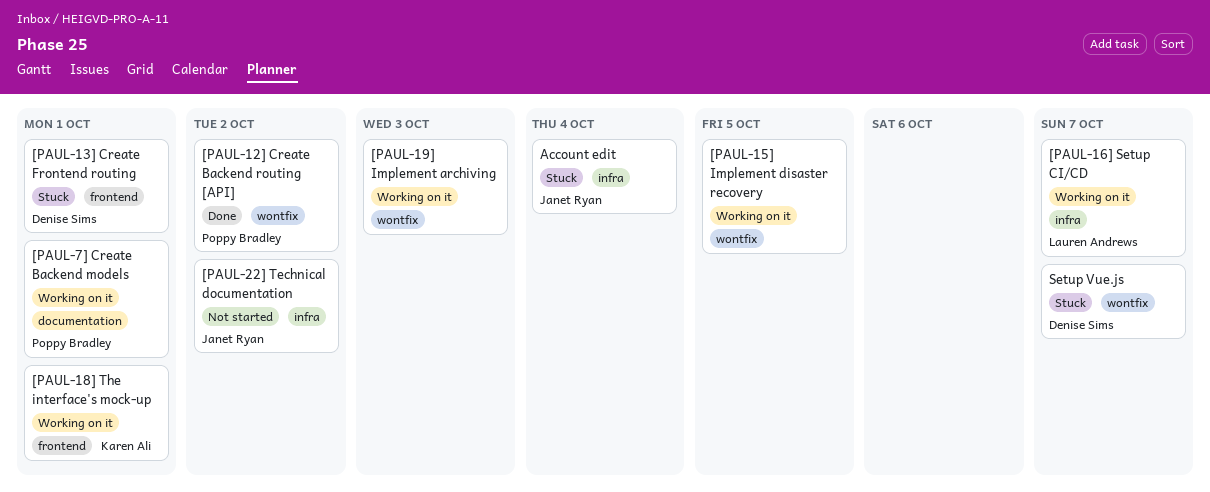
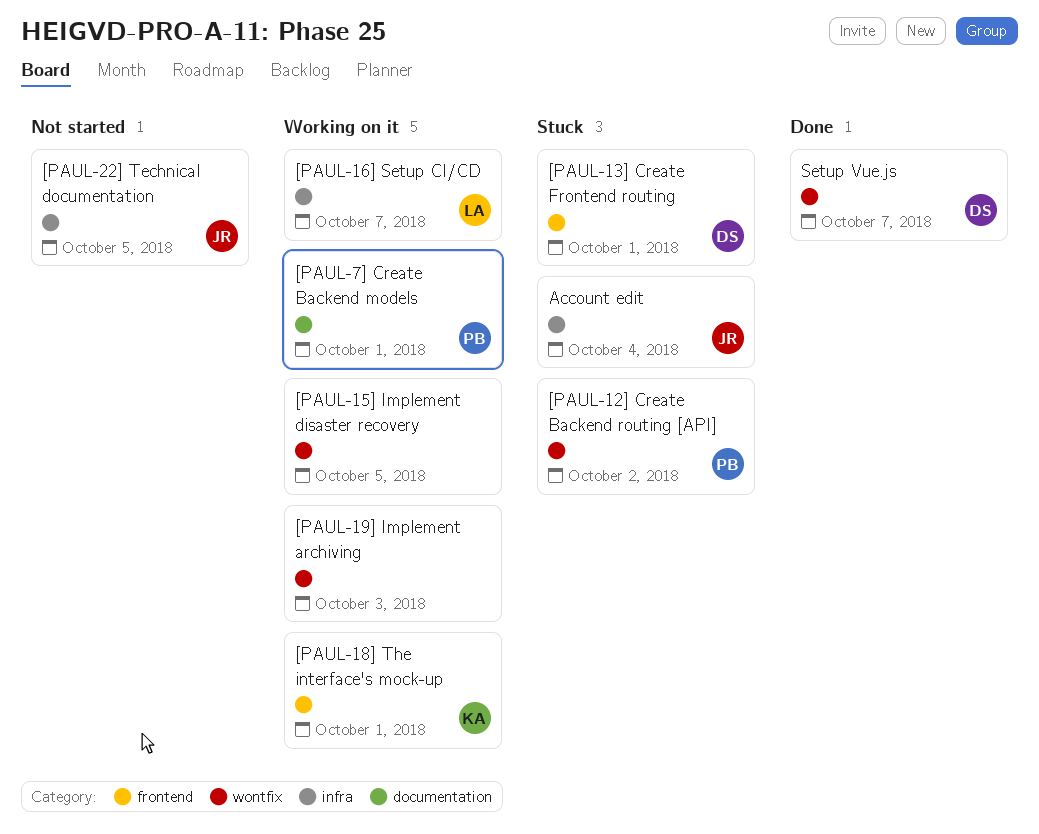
[PAUL-12] Create Backend routing [API], status: Done -> Stuck
[PAUL-22] Technical documentation, due: Oct 2 -> Oct 5
Setup Vue.js, status: Stuck -> Done

